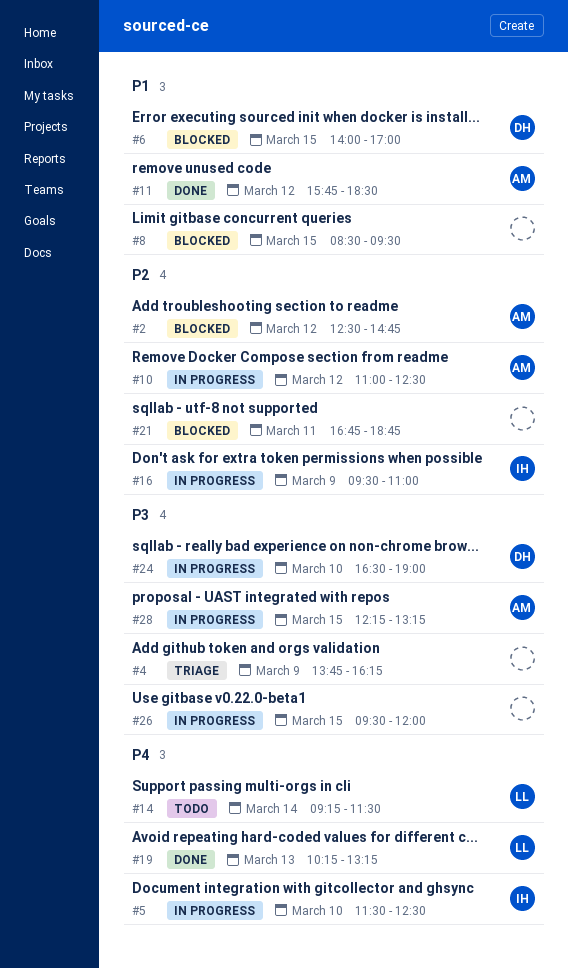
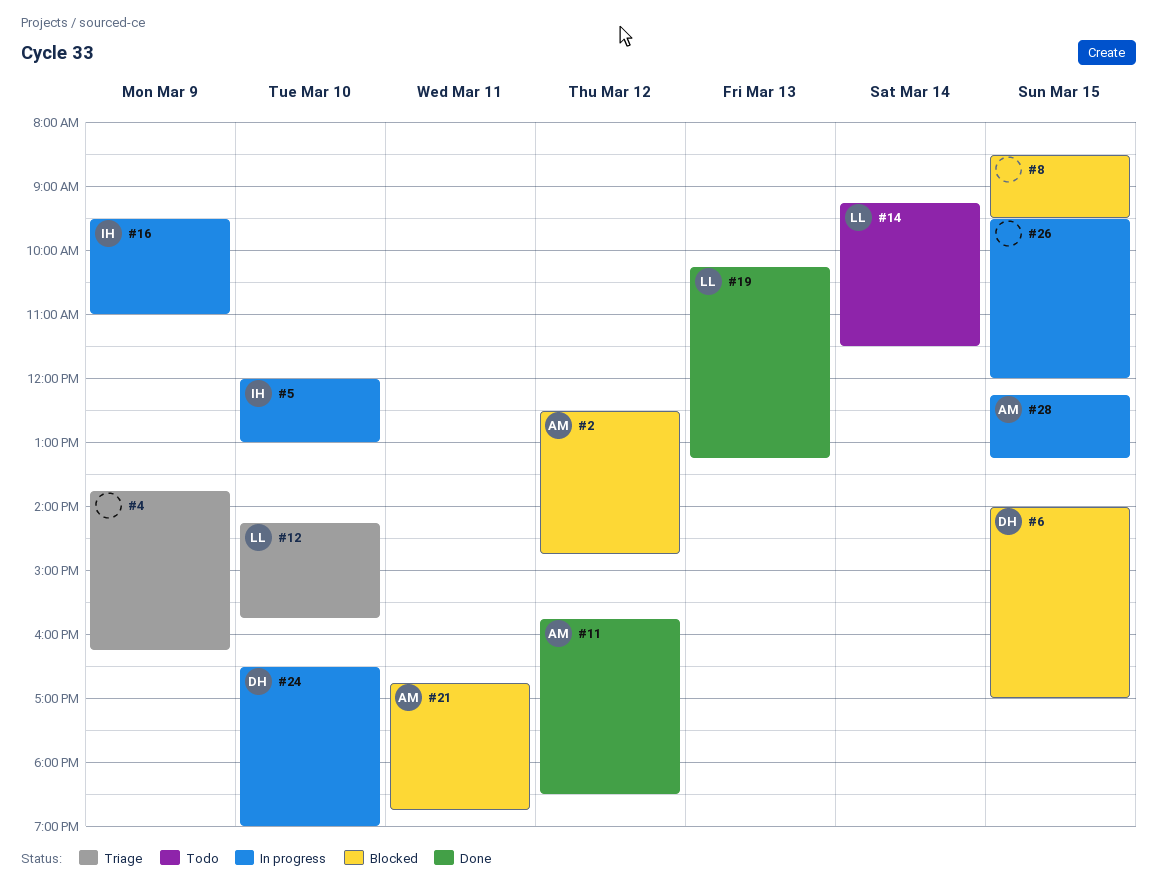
#5, begins: 11:30 -> 12:00
#5, ends: 12:30 -> 13:00
#10: present -> none
#12: none -> present
#21, owner: none -> AM

